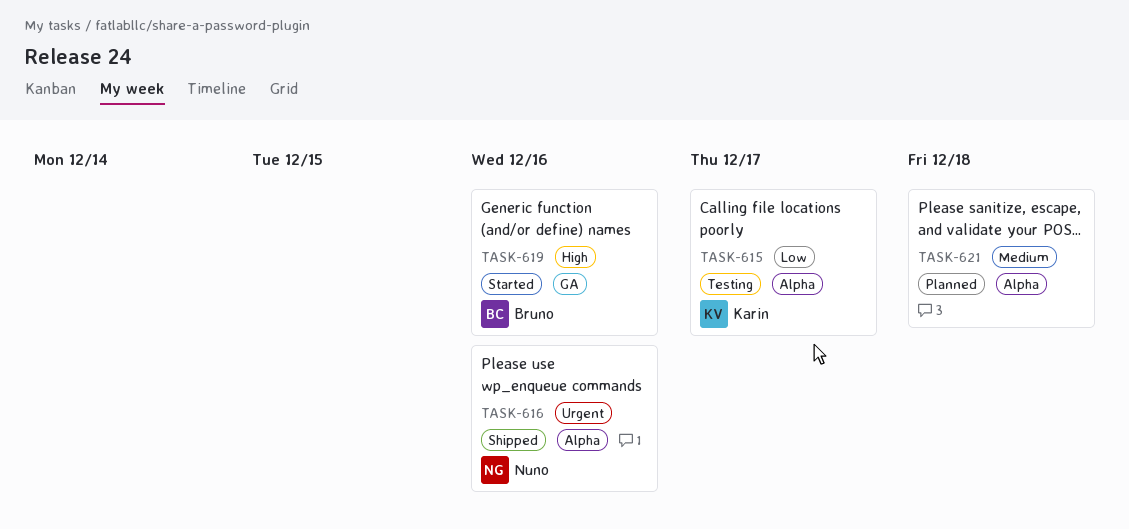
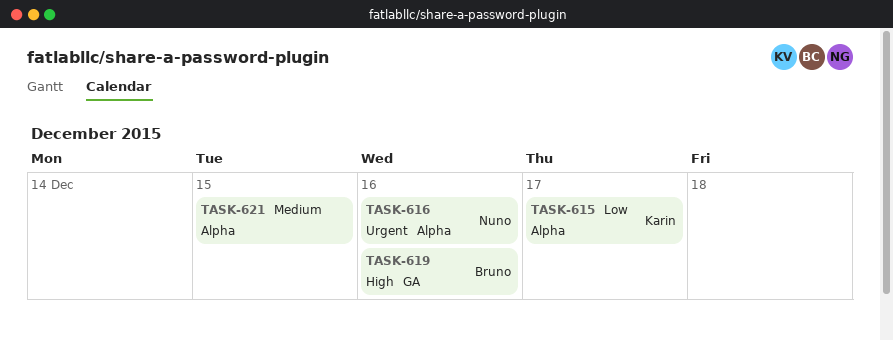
TASK-621, due: Dec 18 -> Dec 15

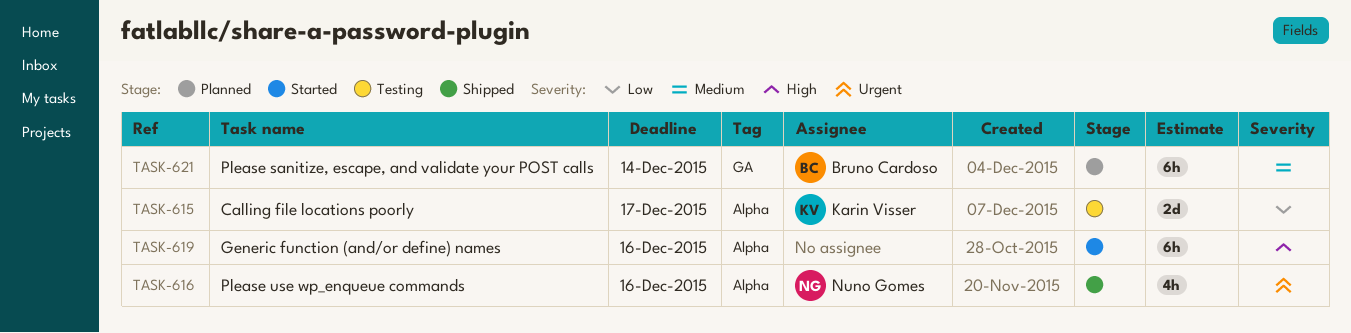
TASK-619, owner: Bruno Cardoso -> none
TASK-619, label: GA -> Alpha
TASK-621, owner: none -> Bruno Cardoso
TASK-621, label: Alpha -> GA
TASK-621, due: Dec 15 -> Dec 14

